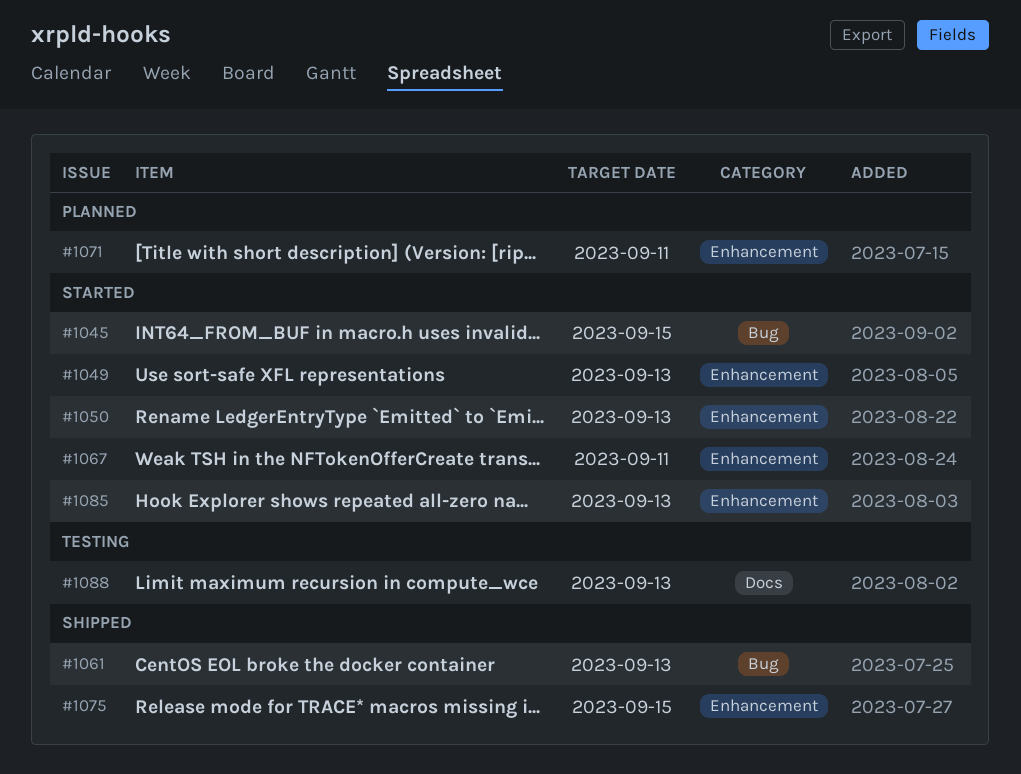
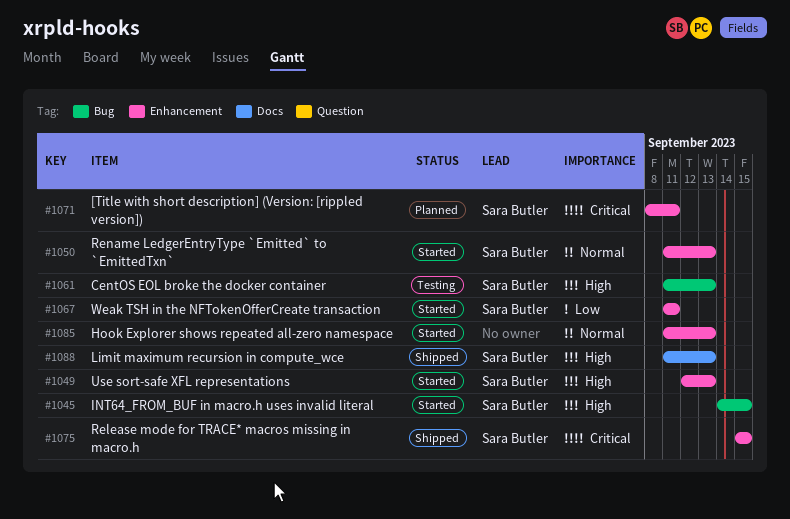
#1061, status: Shipped -> Testing
#1088, status: Testing -> Shipped

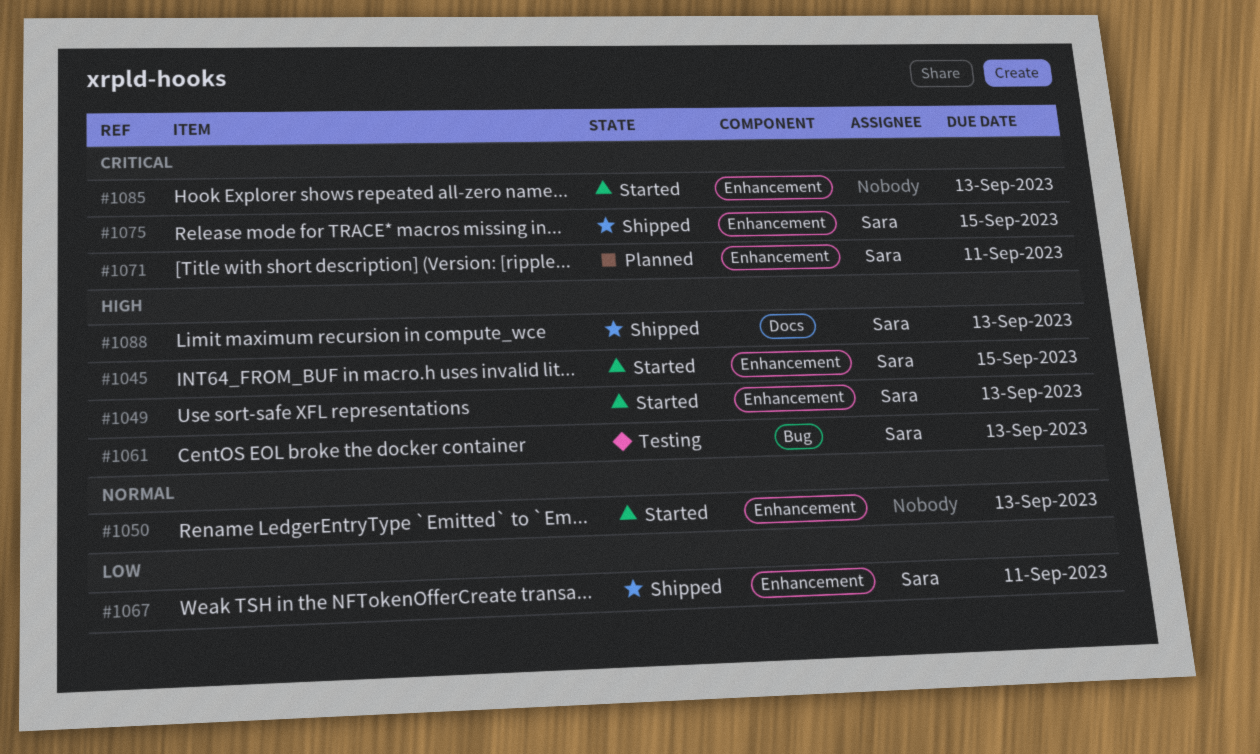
#1045, label: Bug -> Enhancement
#1050, owner: Sara Butler -> none
#1067, status: Started -> Shipped
#1085, priority: Normal -> Critical

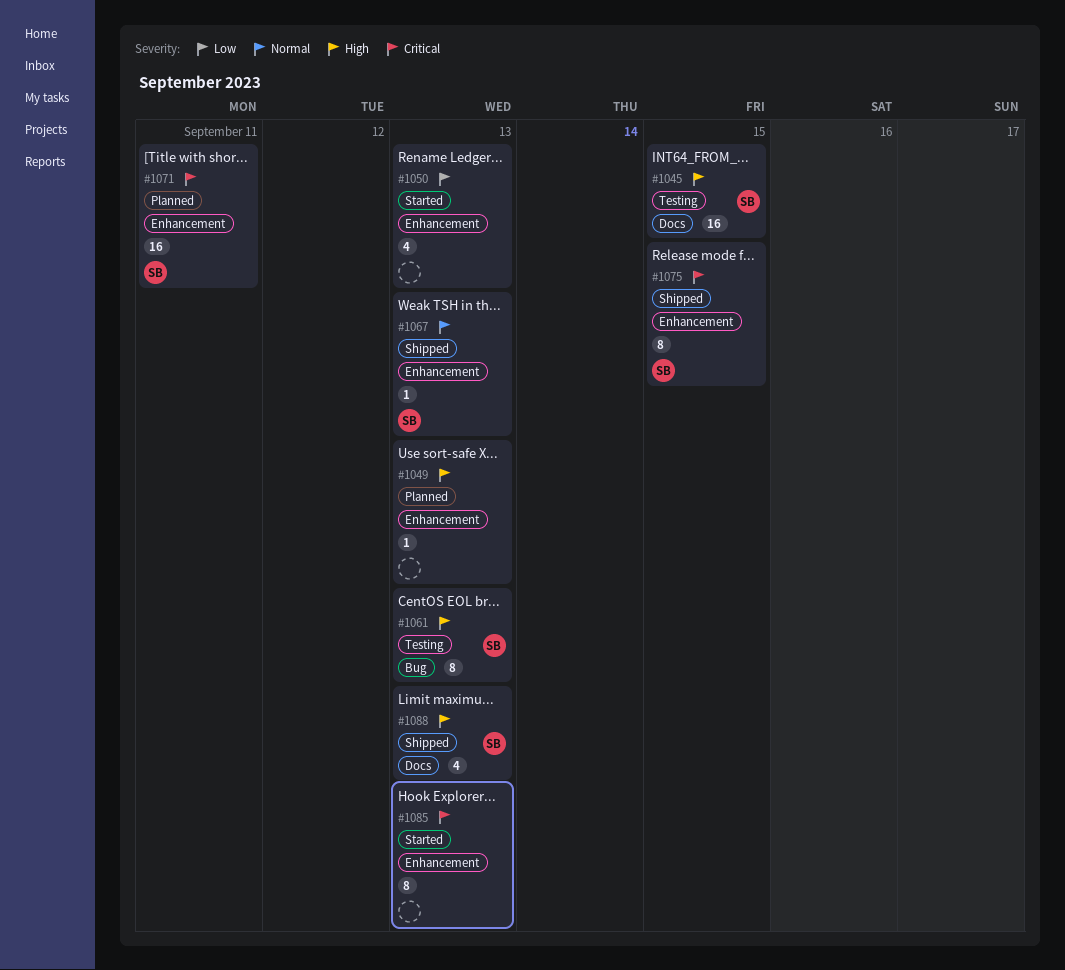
#1045, status: Started -> Testing
#1045, label: Enhancement -> Docs
#1049, status: Started -> Planned
#1049, owner: Sara -> none
#1050, priority: Normal -> Low
#1067, priority: Low -> Normal
#1067, due: Sep 11 -> Sep 13

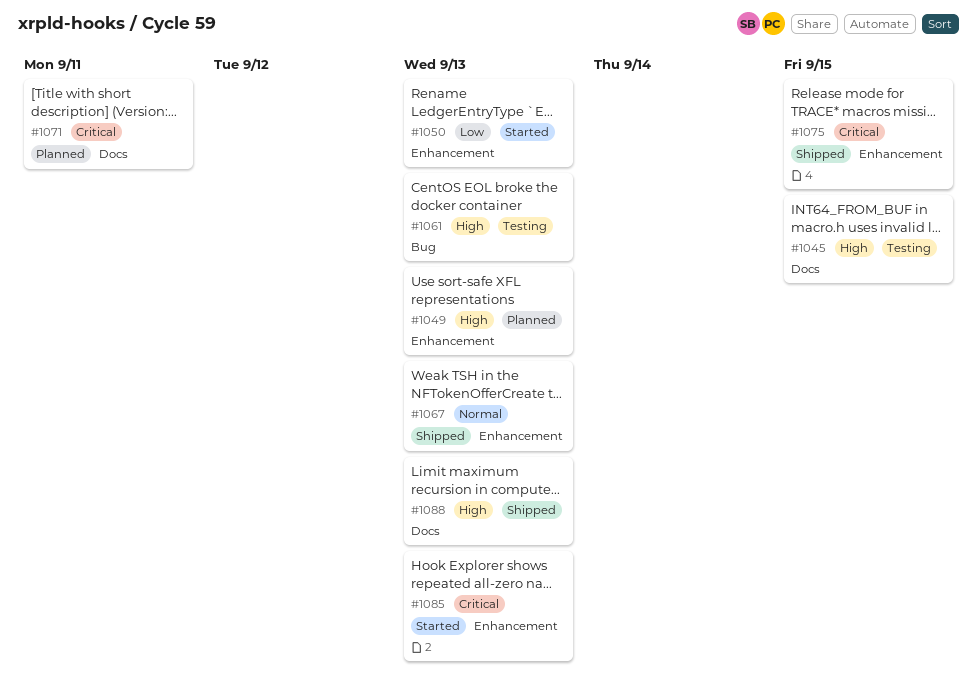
#1071, label: Enhancement -> Docs

